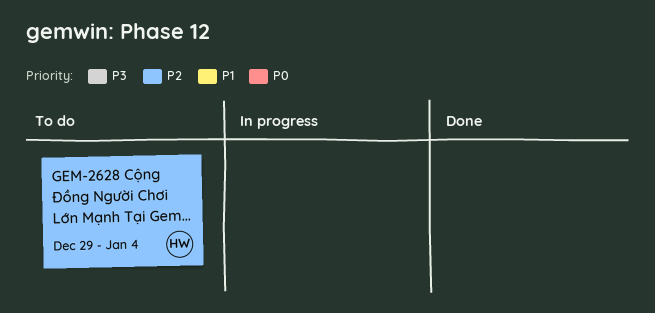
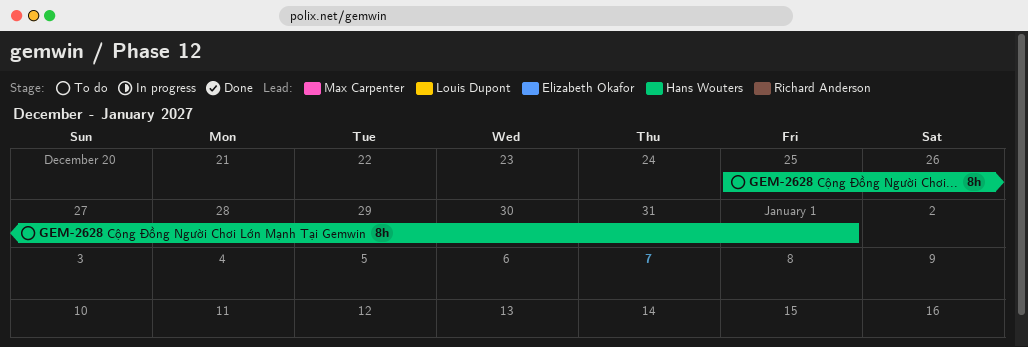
GEM-2628, start: Dec 29 -> Dec 25
GEM-2628, due: Jan 4 -> Jan 1

